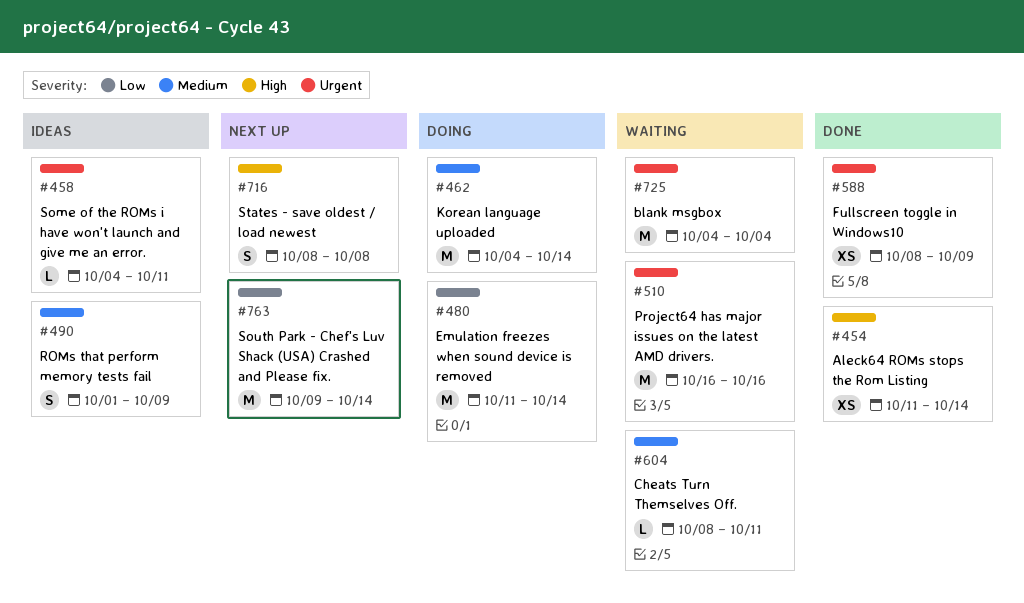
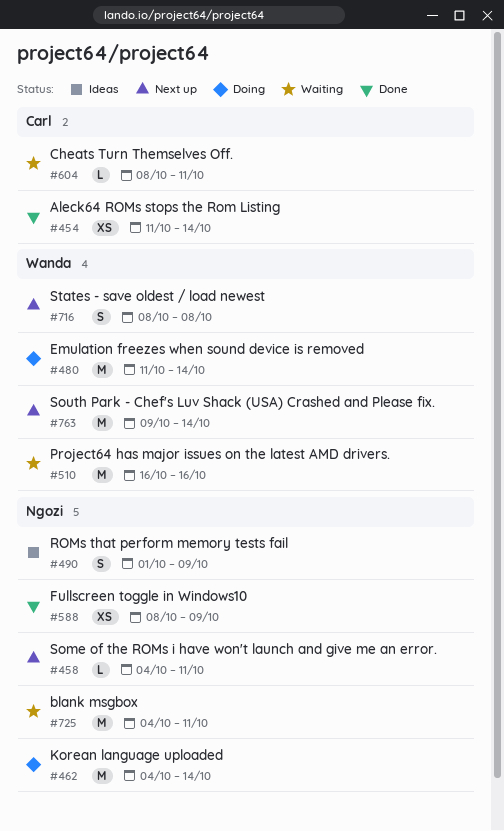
#458, status: Ideas -> Next up
#725, due: Oct 4 -> Oct 11

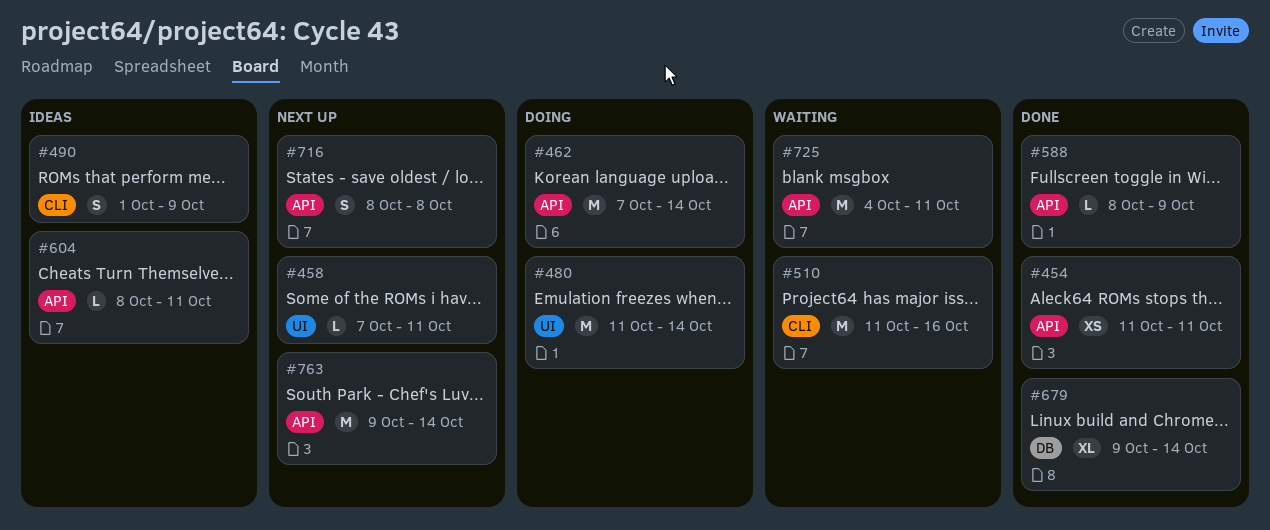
#454, due: Oct 14 -> Oct 11
#458, start: Oct 4 -> Oct 7
#462, start: Oct 4 -> Oct 7
#510, start: Oct 16 -> Oct 11
#588, estimate: XS -> L
#604, status: Waiting -> Ideas
#679: none -> present

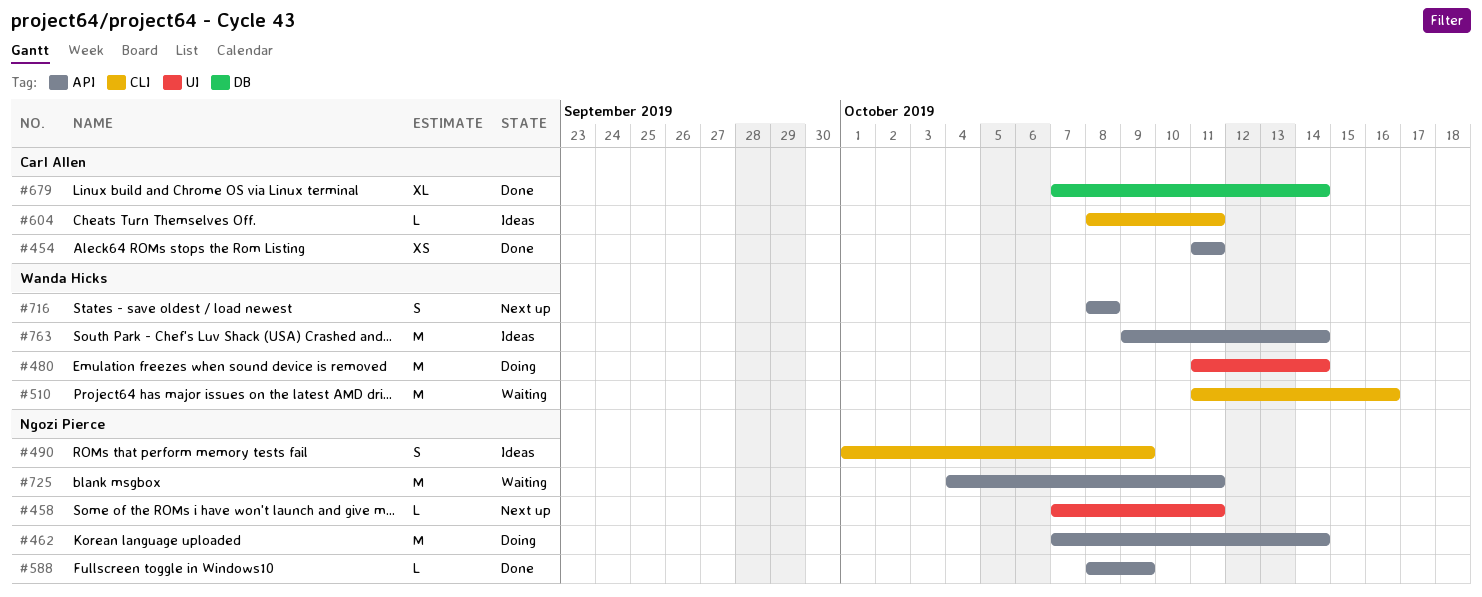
#604, label: API -> CLI
#679, start: Oct 9 -> Oct 7
#763, status: Next up -> Ideas

